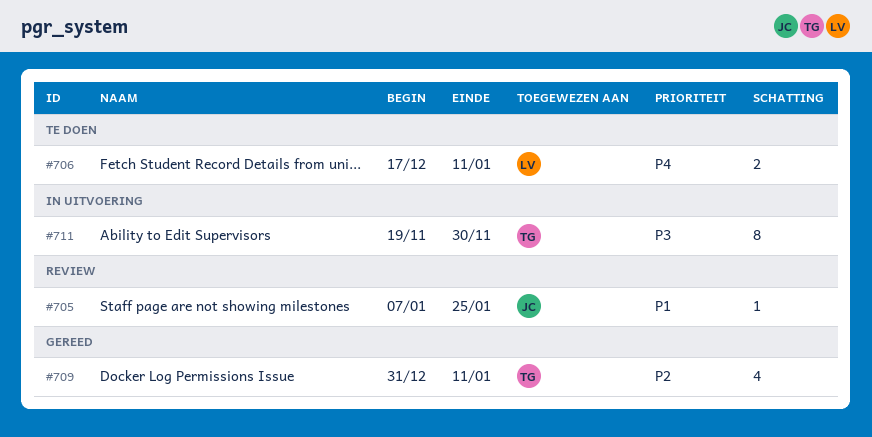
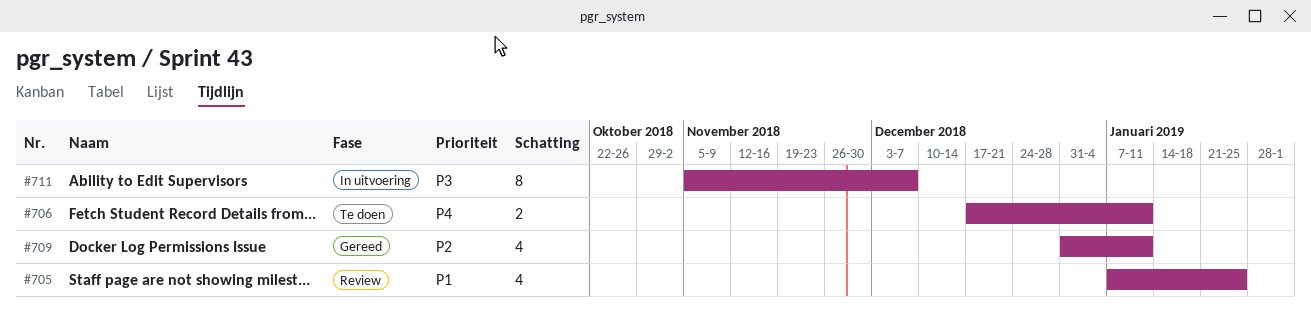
#705, estimate: 1 -> 4
#711, start: Nov 19 -> Nov 5
#711, due: Nov 30 -> Dec 7

